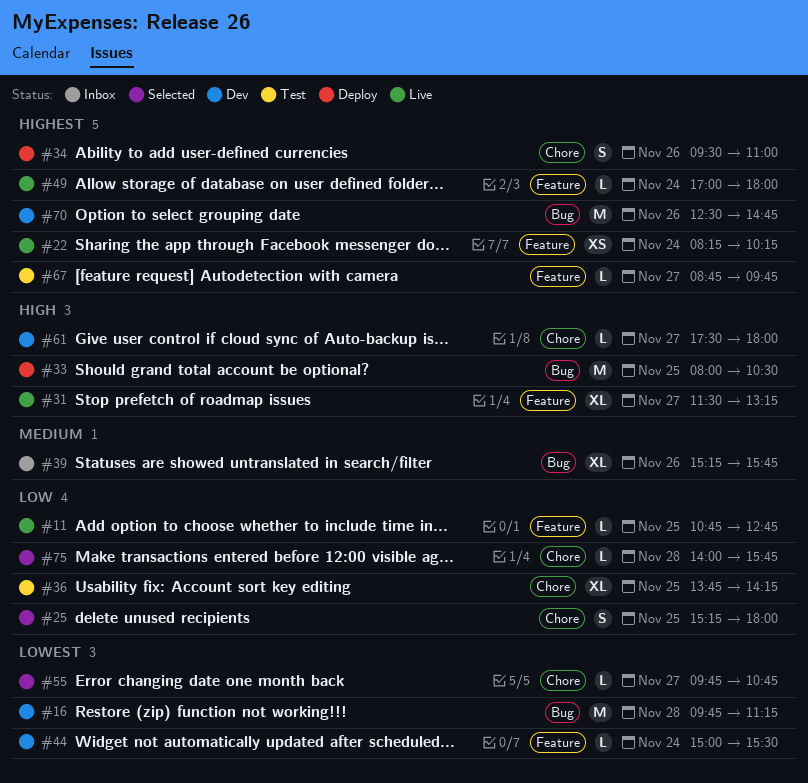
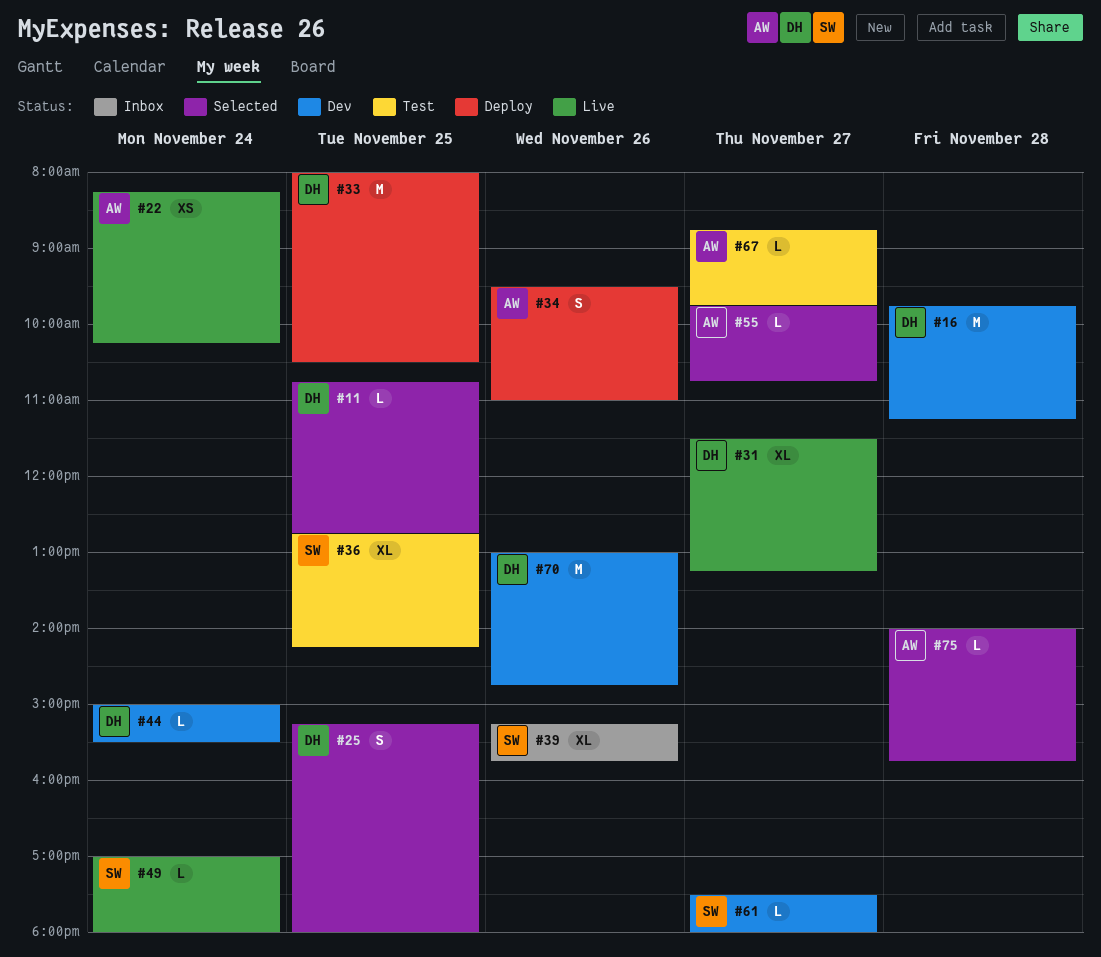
#11, status: Live -> Selected
#36, begins: 13:45 -> 12:45
#70, begins: 12:30 -> 13:00

